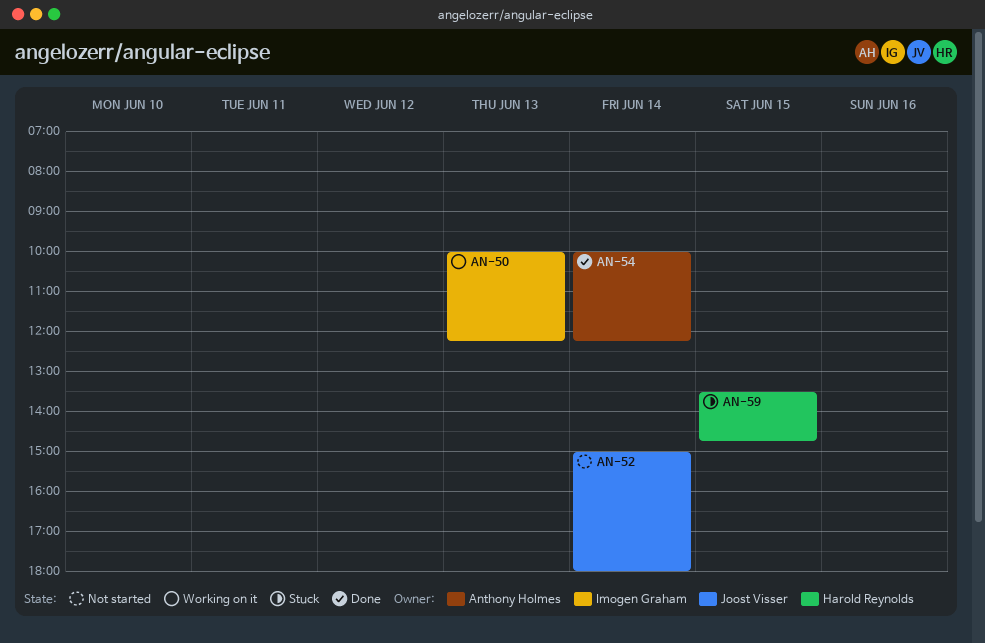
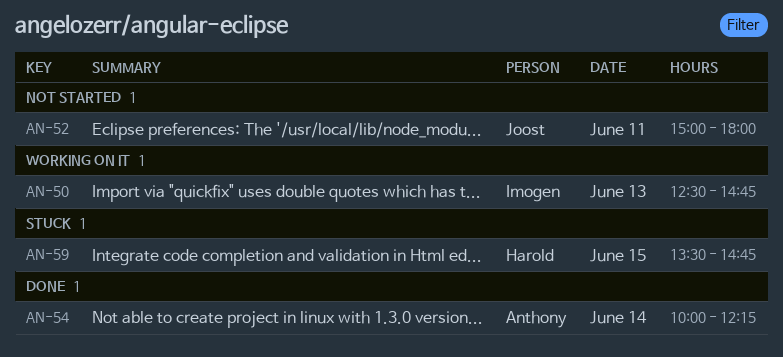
AN-50, begins: 10:00 -> 12:30
AN-50, ends: 12:15 -> 14:45
AN-52, day: Jun 14 -> Jun 11

